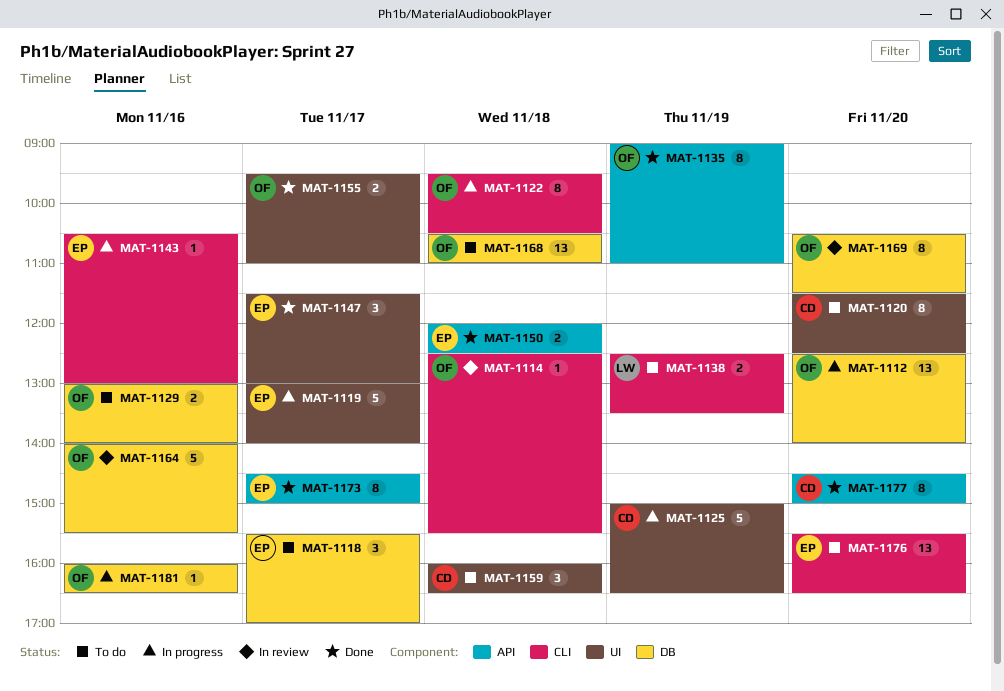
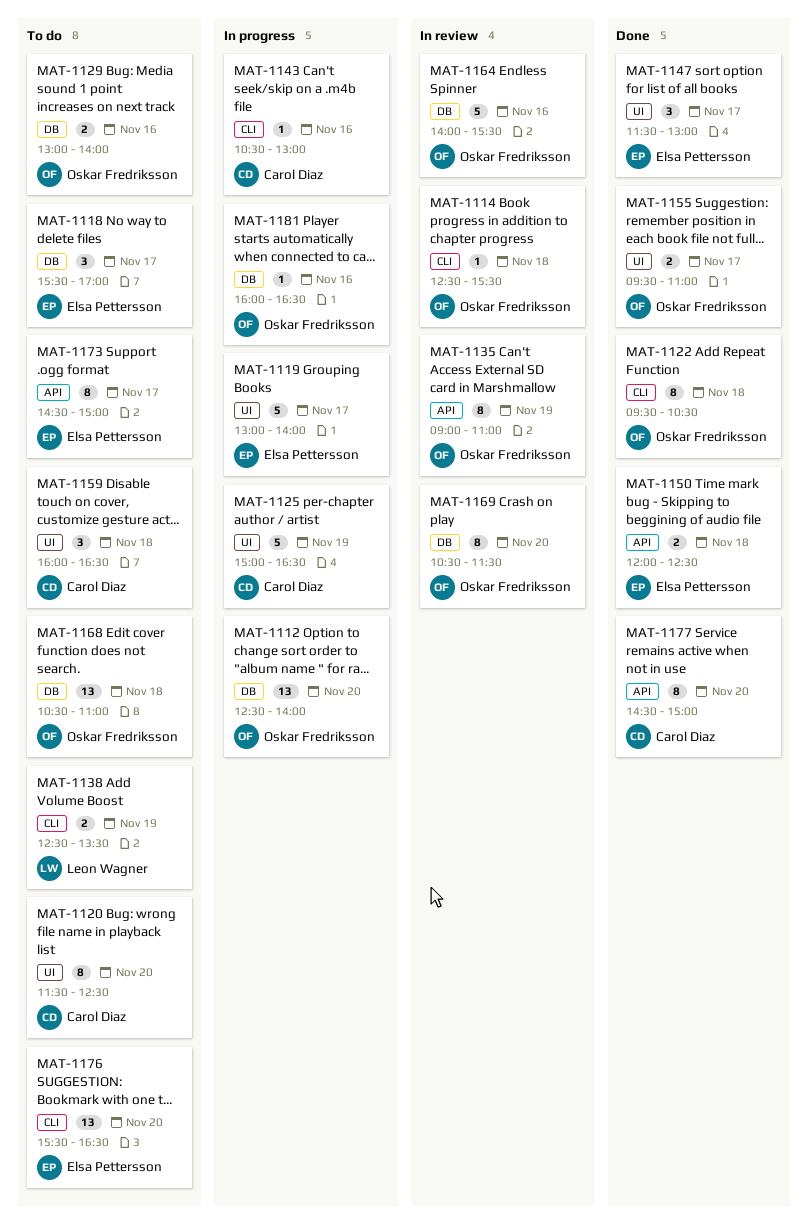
MAT-1122, status: In progress -> Done
MAT-1135, status: Done -> In review
MAT-1143, owner: Elsa Pettersson -> Carol Diaz
MAT-1173, status: Done -> To do

